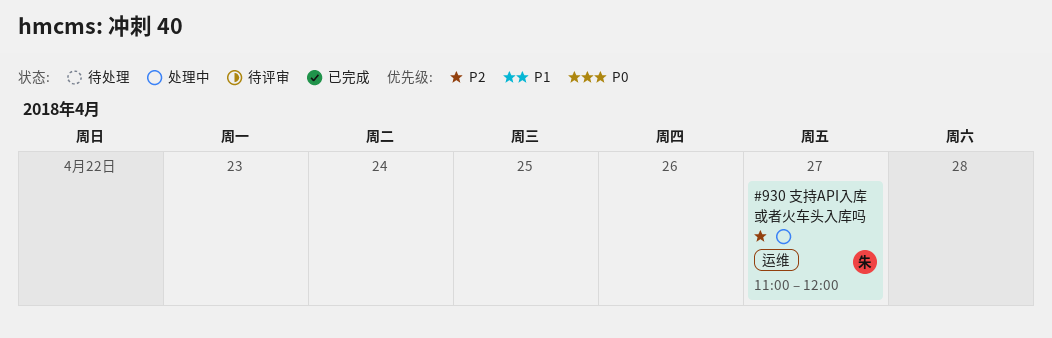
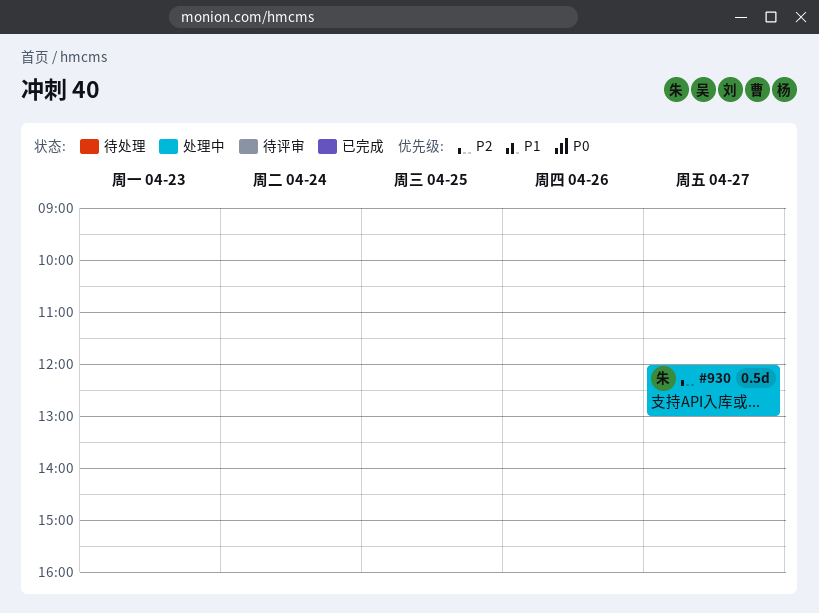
#930, begins: 11:00 -> 12:00
#930, ends: 12:00 -> 13:00

